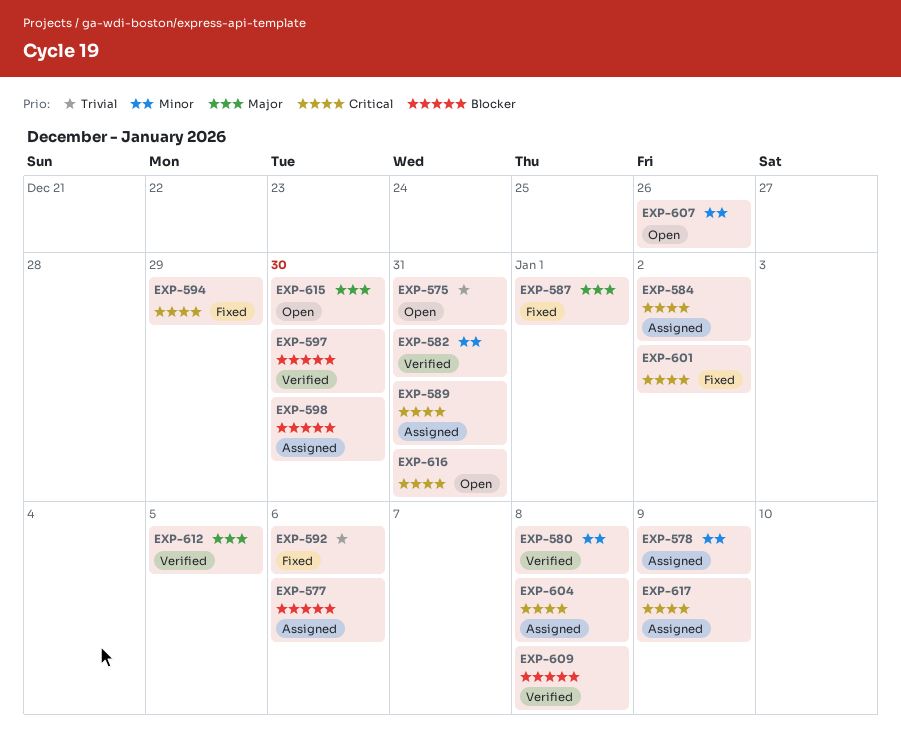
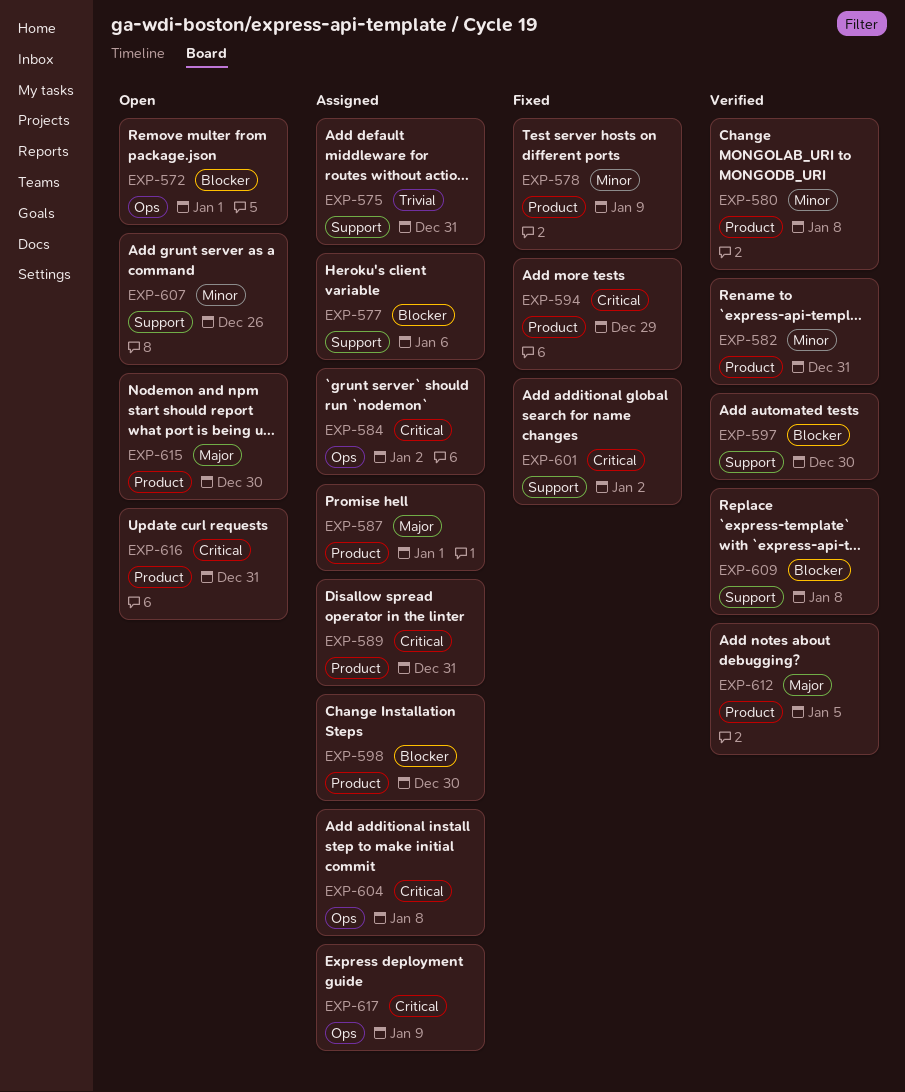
EXP-572: none -> present
EXP-575, status: Open -> Assigned
EXP-578, status: Assigned -> Fixed
EXP-587, status: Fixed -> Assigned
EXP-592: present -> none

